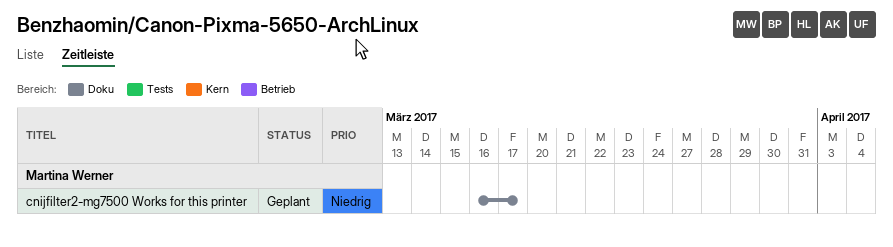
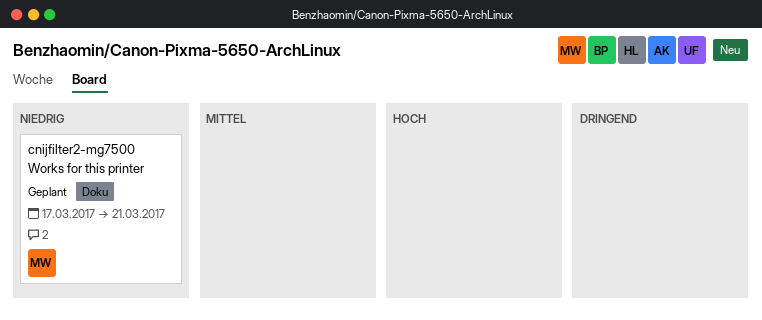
cnijfilter2-mg7500 Works for this printer, start: Mar 16 -> Mar 17
cnijfilter2-mg7500 Works for this printer, due: Mar 17 -> Mar 21

